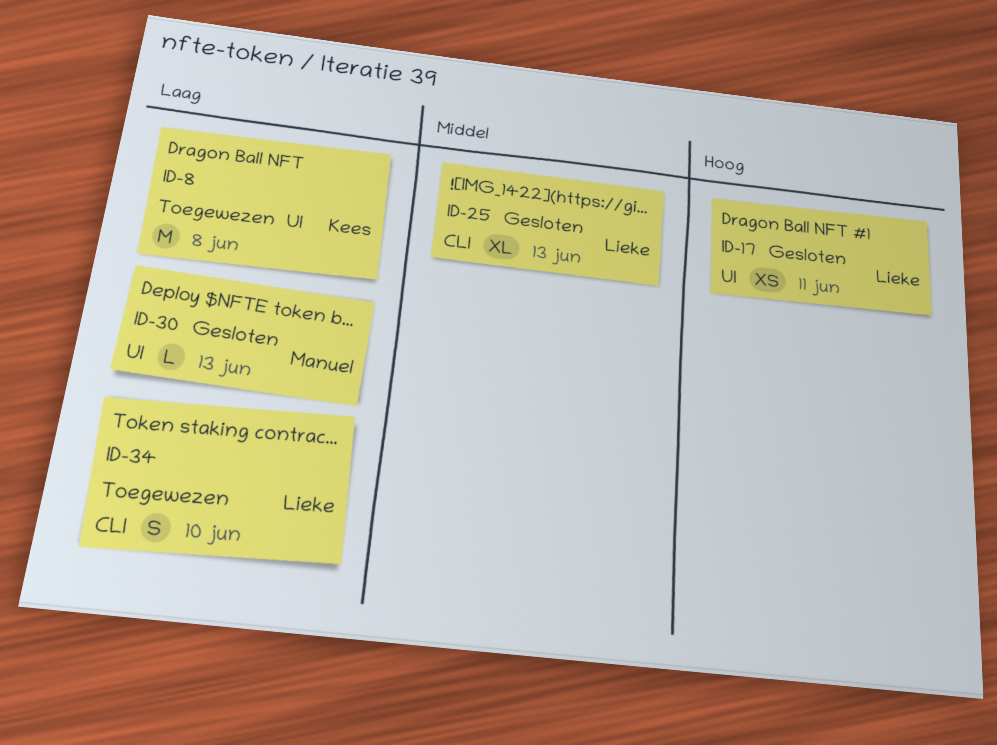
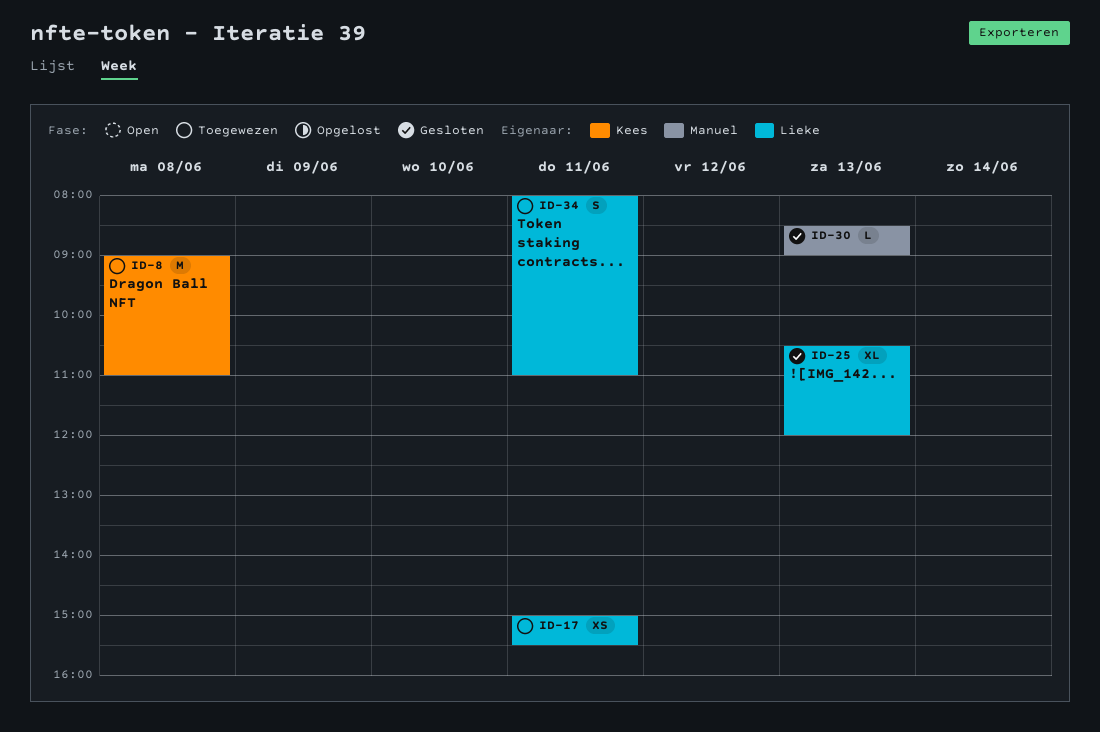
ID-17, status: Gesloten -> Toegewezen
ID-34, day: Jun 10 -> Jun 11

